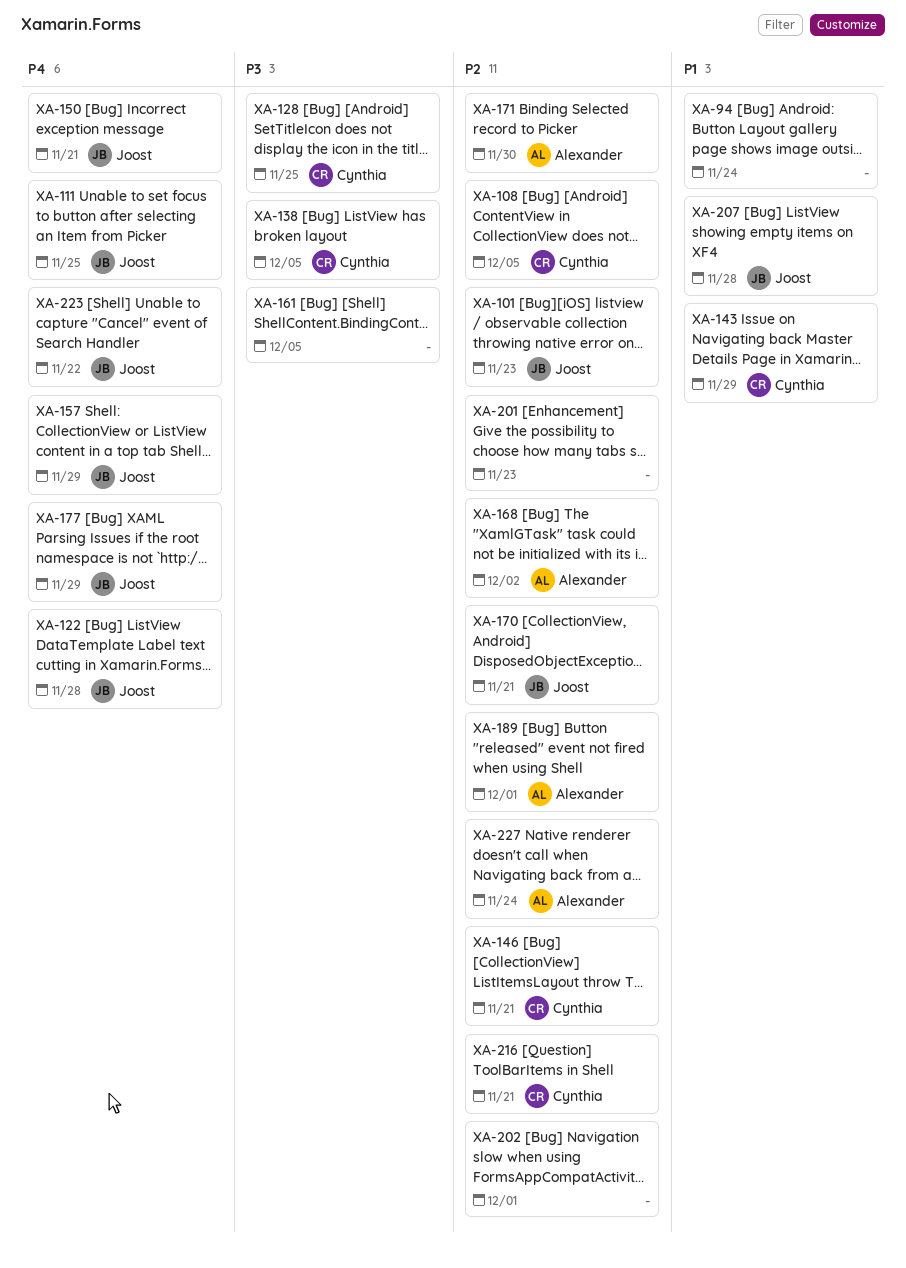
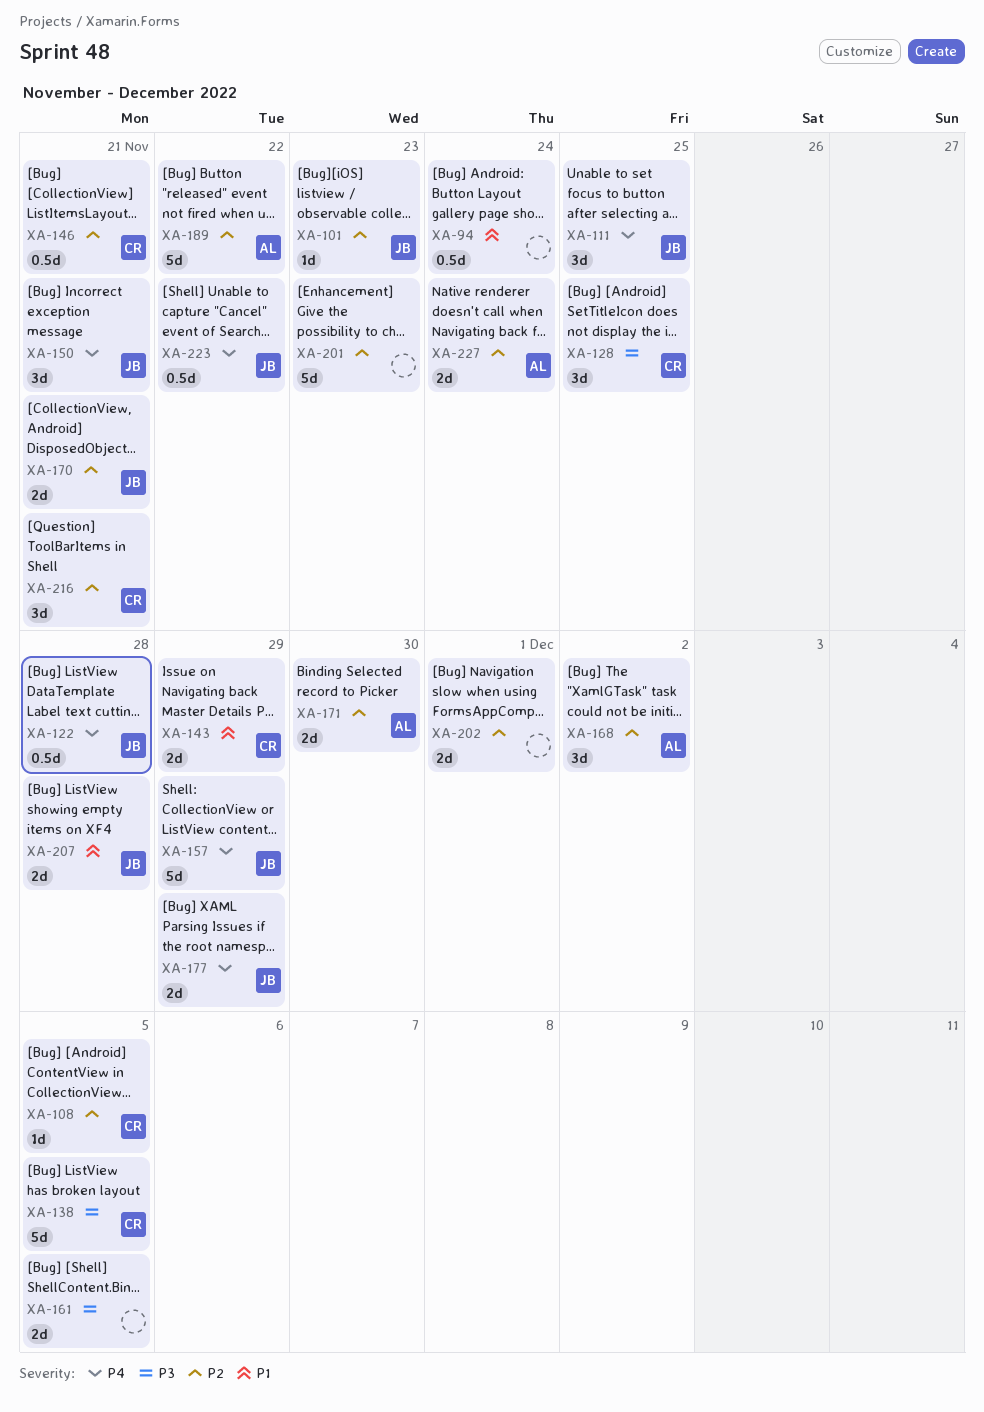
XA-189, due: Dec 1 -> Nov 22

